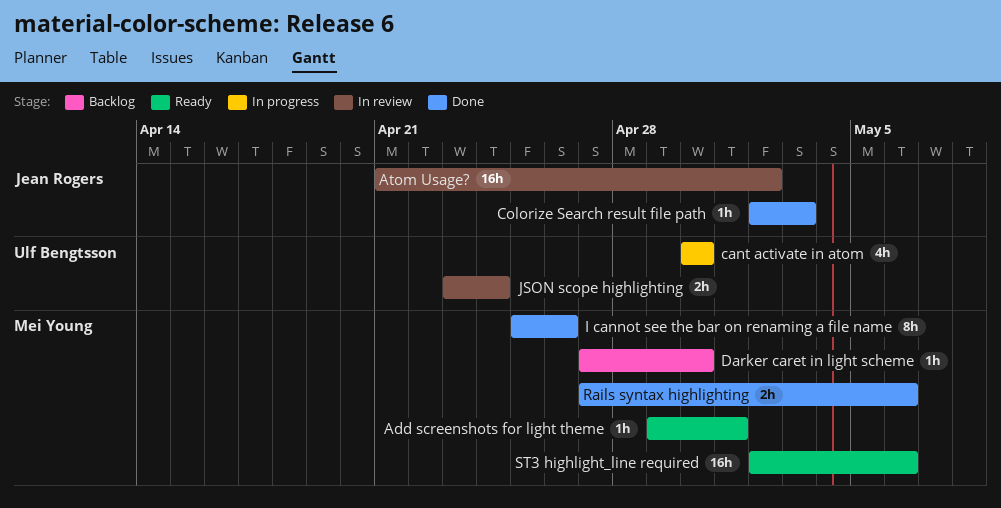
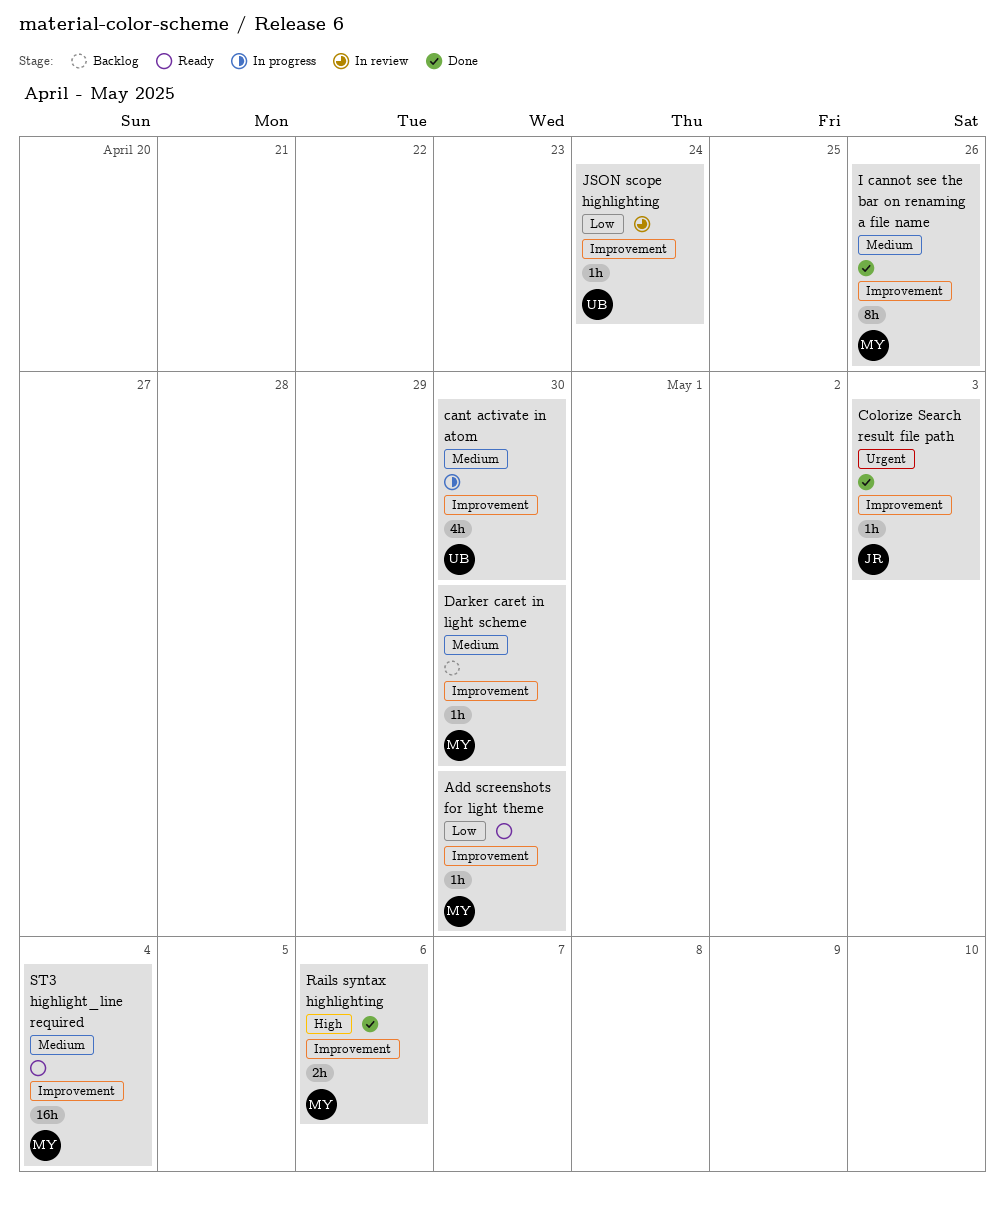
Add screenshots for light theme, due: May 1 -> Apr 30
Atom Usage?: present -> none
JSON scope highlighting, estimate: 2h -> 1h
ST3 highlight_line required, due: May 6 -> May 4

